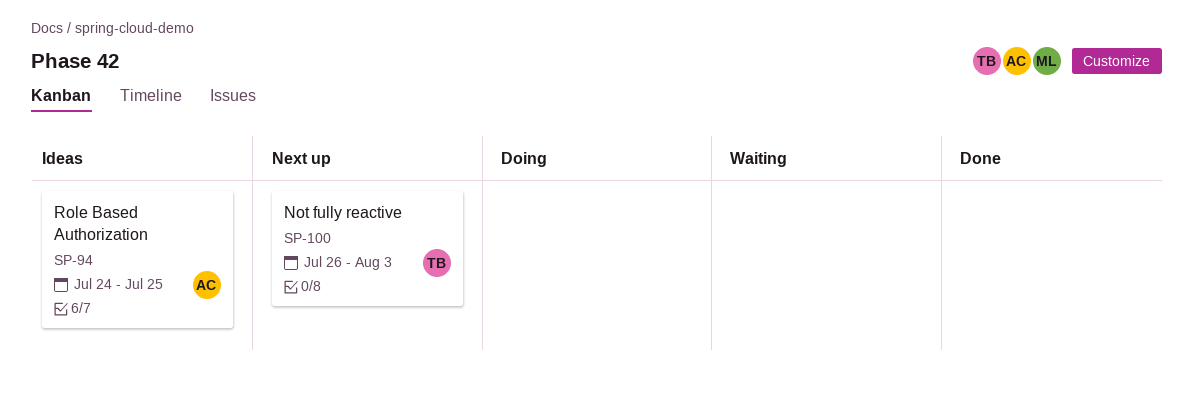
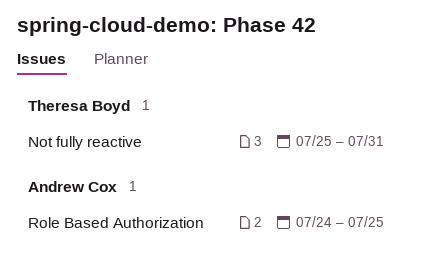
Not fully reactive, start: Jul 26 -> Jul 25
Not fully reactive, due: Aug 3 -> Jul 31

